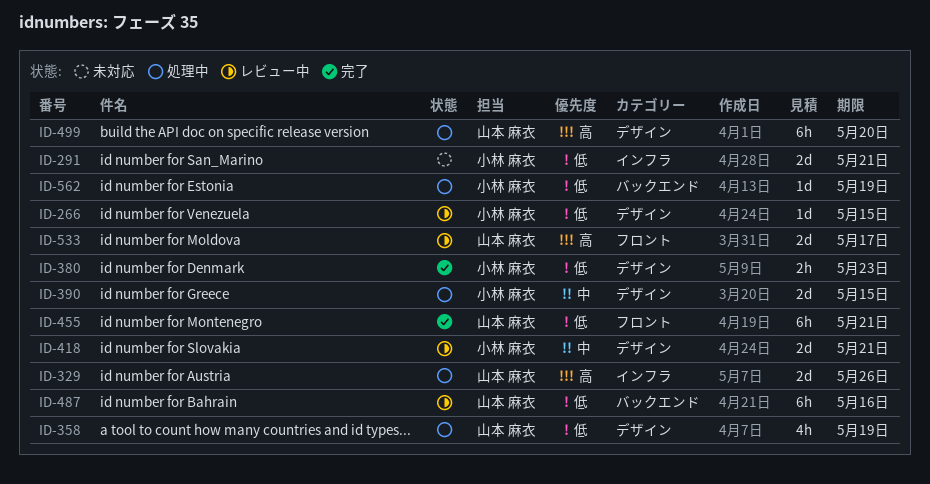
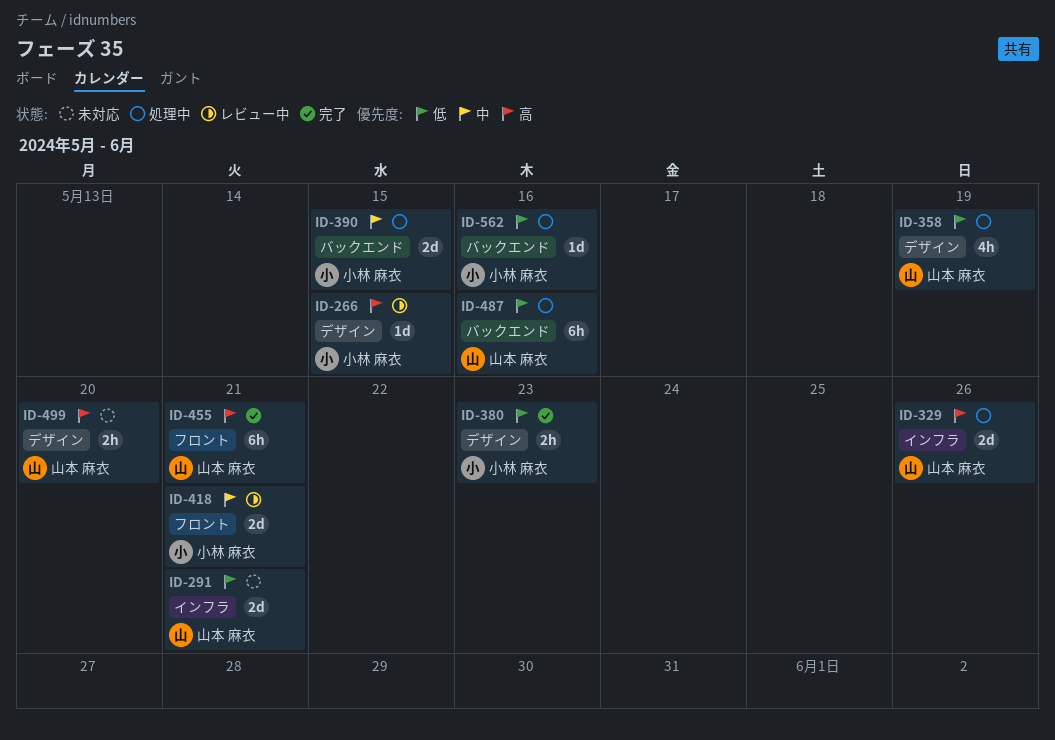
ID-266, priority: 低 -> 高
ID-291, owner: 小林 麻衣 -> 山本 麻衣
ID-390, label: デザイン -> バックエンド
ID-418, label: デザイン -> フロント
ID-455, priority: 低 -> 高
ID-487, status: レビュー中 -> 処理中
ID-499, status: 処理中 -> 未対応
ID-499, estimate: 6h -> 2h
ID-533: present -> none
ID-562, due: May 19 -> May 16

